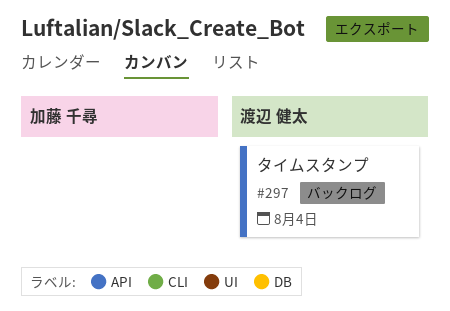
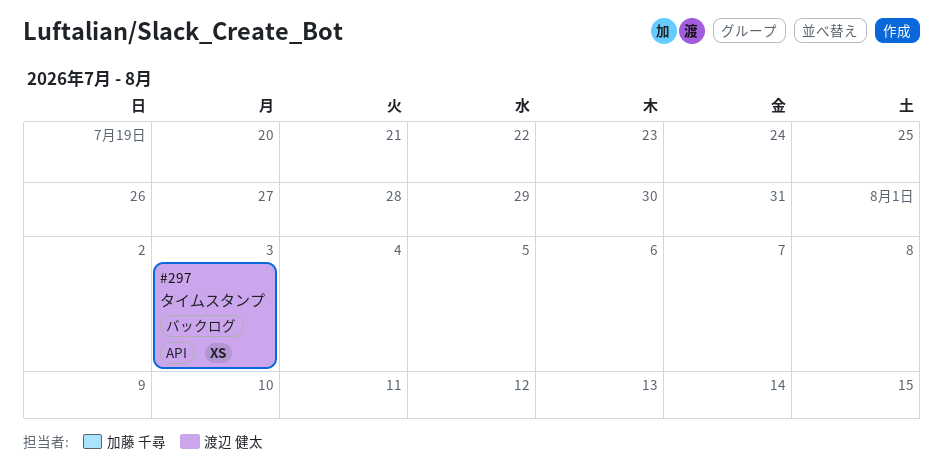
#297, due: Aug 4 -> Aug 3

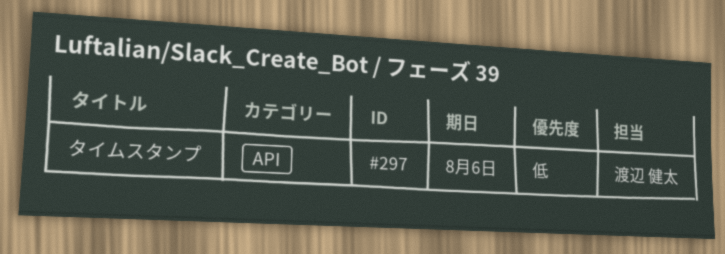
#297, due: Aug 3 -> Aug 6

